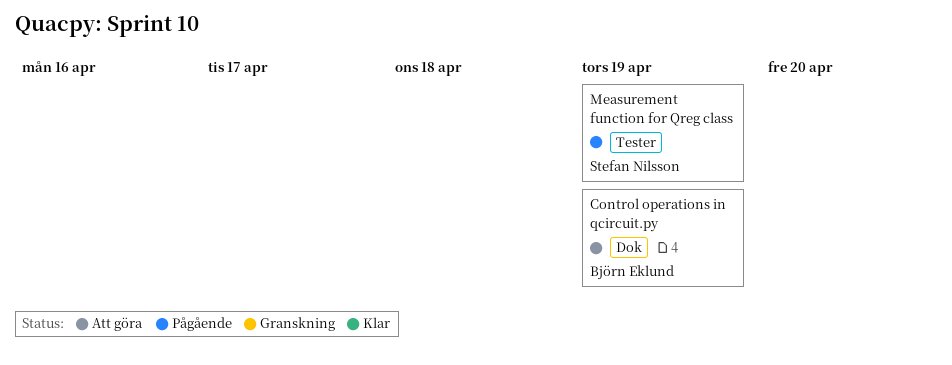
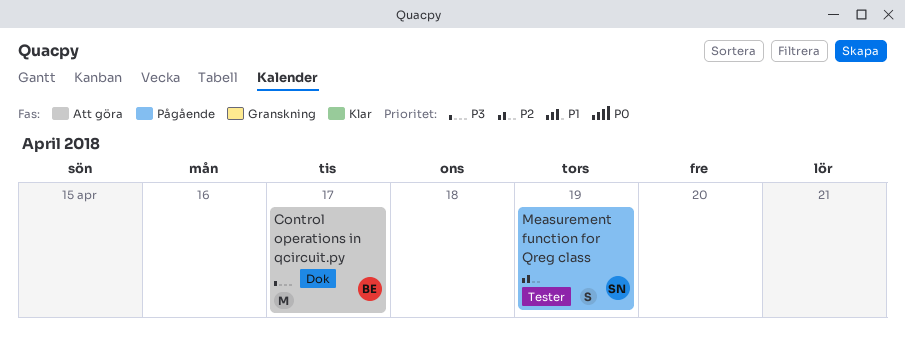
Control operations in qcircuit.py, due: Apr 19 -> Apr 17

